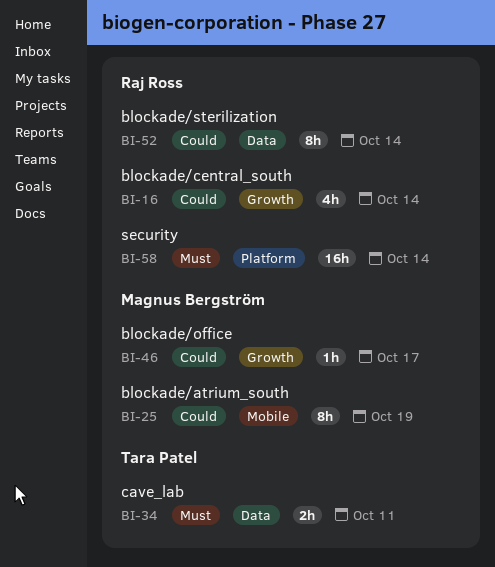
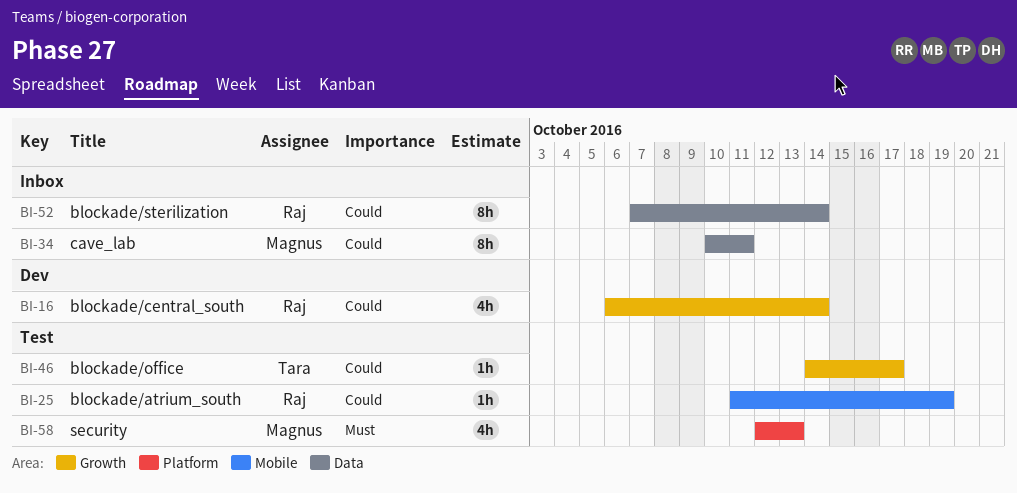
BI-25, owner: Magnus Bergström -> Raj Ross
BI-25, estimate: 8h -> 1h
BI-34, owner: Tara Patel -> Magnus Bergström
BI-34, priority: Must -> Could
BI-34, estimate: 2h -> 8h
BI-46, owner: Magnus Bergström -> Tara Patel
BI-58, owner: Raj Ross -> Magnus Bergström
BI-58, estimate: 16h -> 4h
BI-58, due: Oct 14 -> Oct 13

